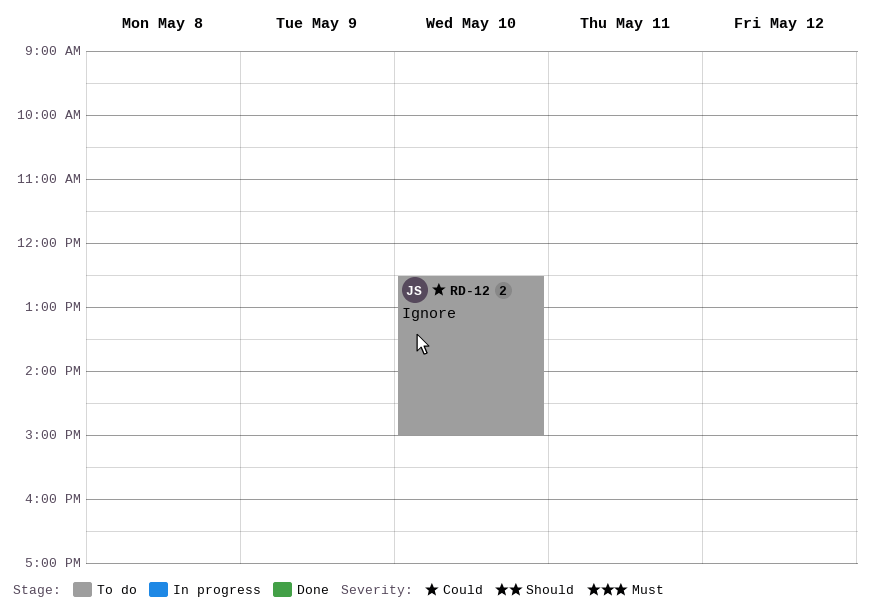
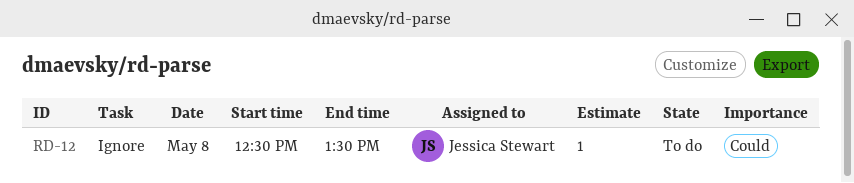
RD-12, estimate: 2 -> 1
RD-12, day: May 10 -> May 8
RD-12, ends: 15:00 -> 13:30

